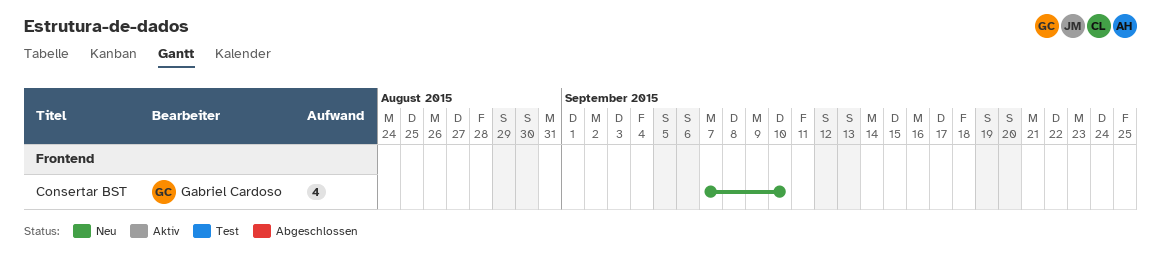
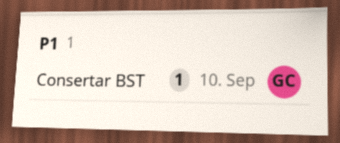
Consertar BST, estimate: 4 -> 1

